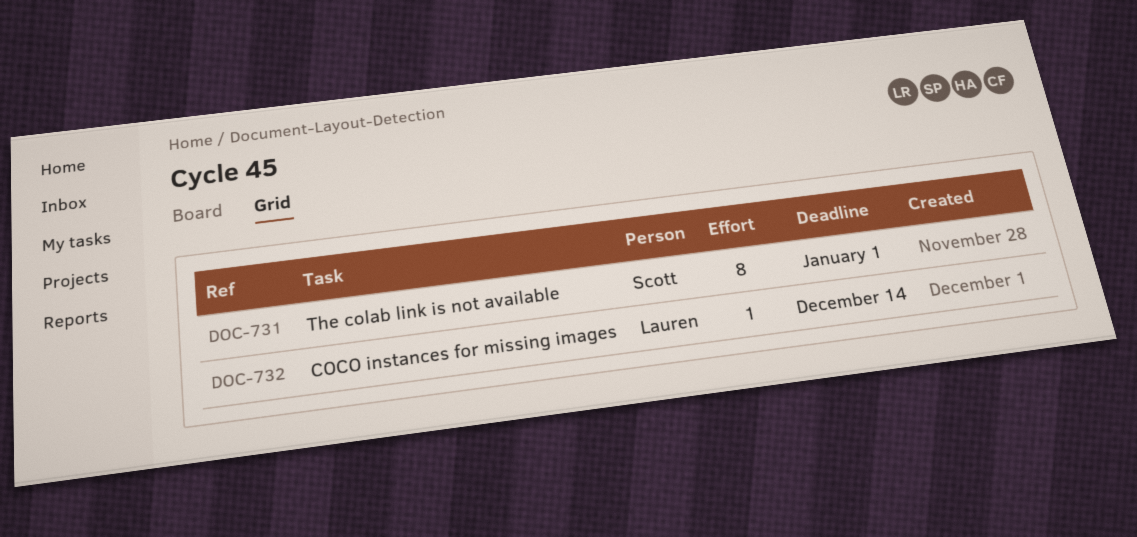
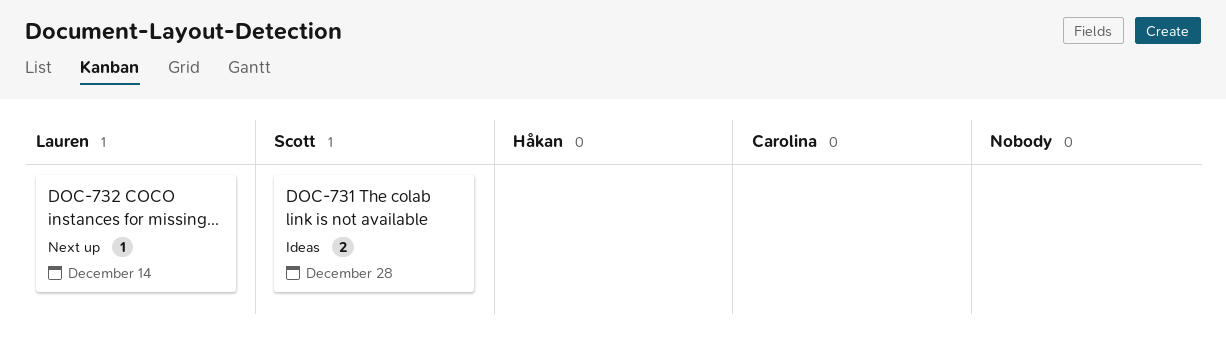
DOC-731, estimate: 8 -> 2
DOC-731, due: Jan 1 -> Dec 28

